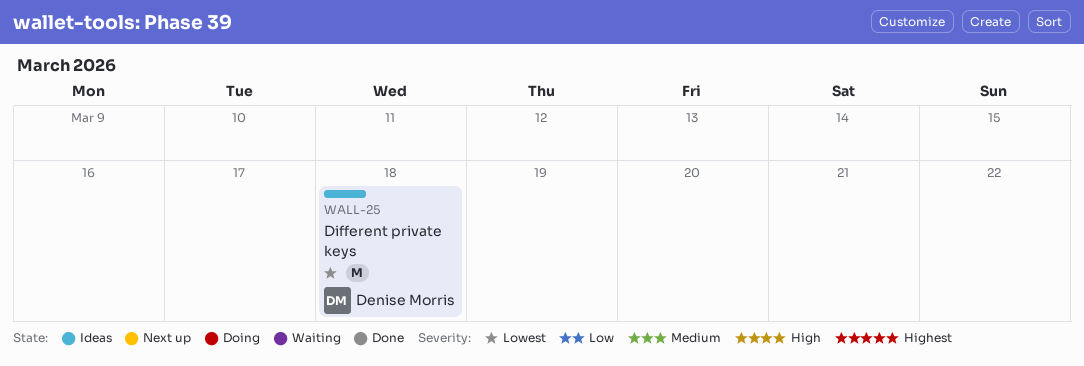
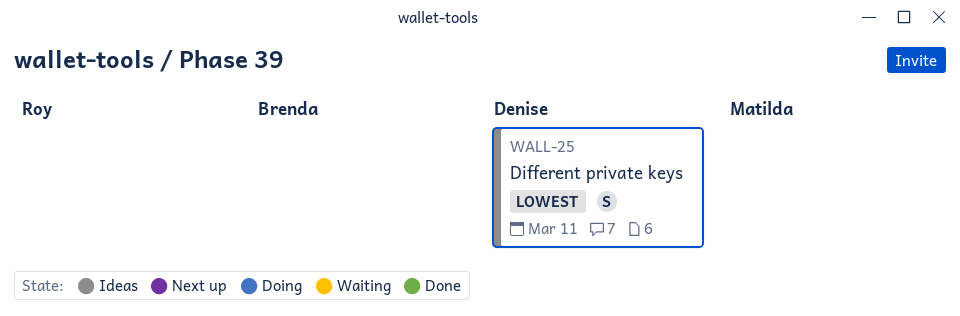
WALL-25, estimate: M -> S
WALL-25, due: Mar 18 -> Mar 11

